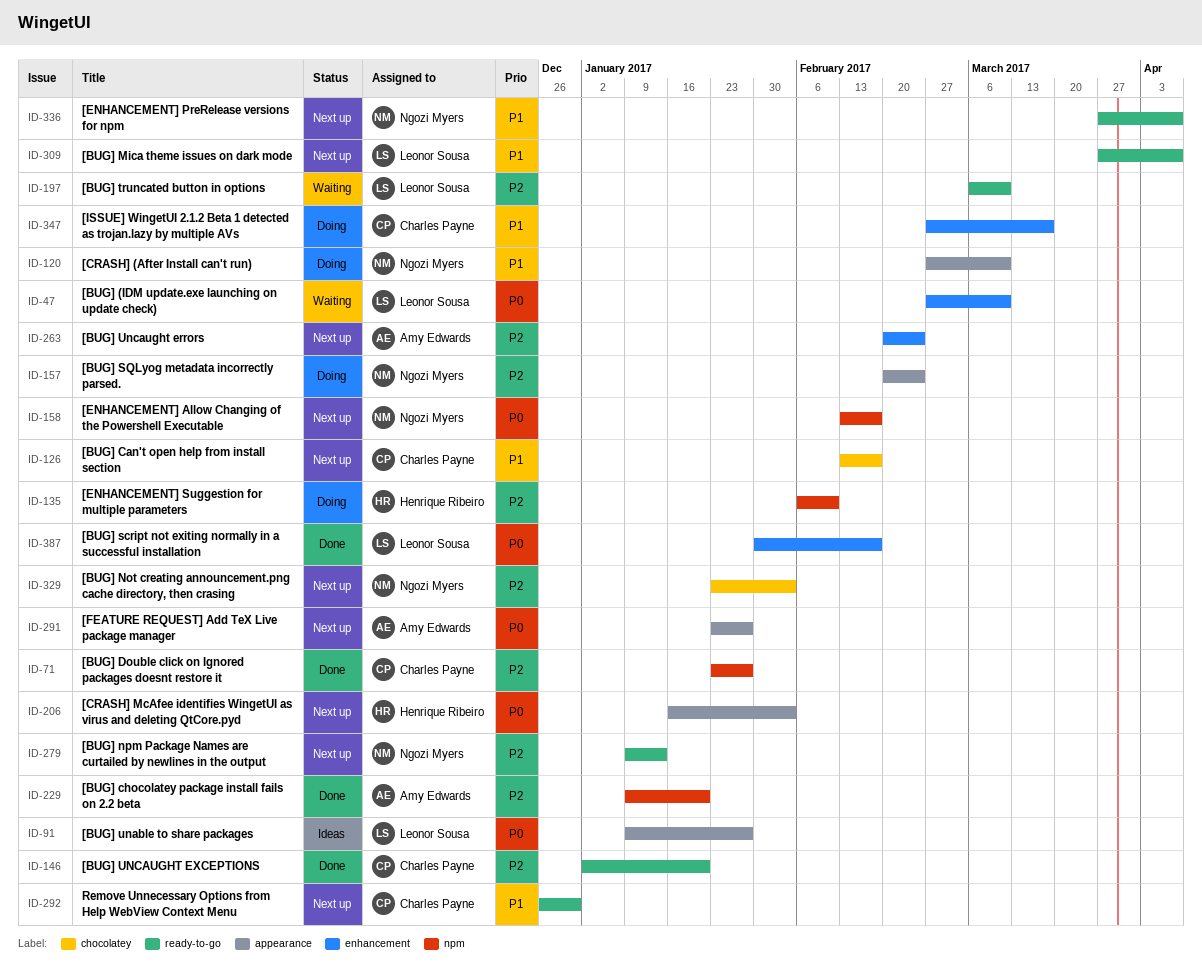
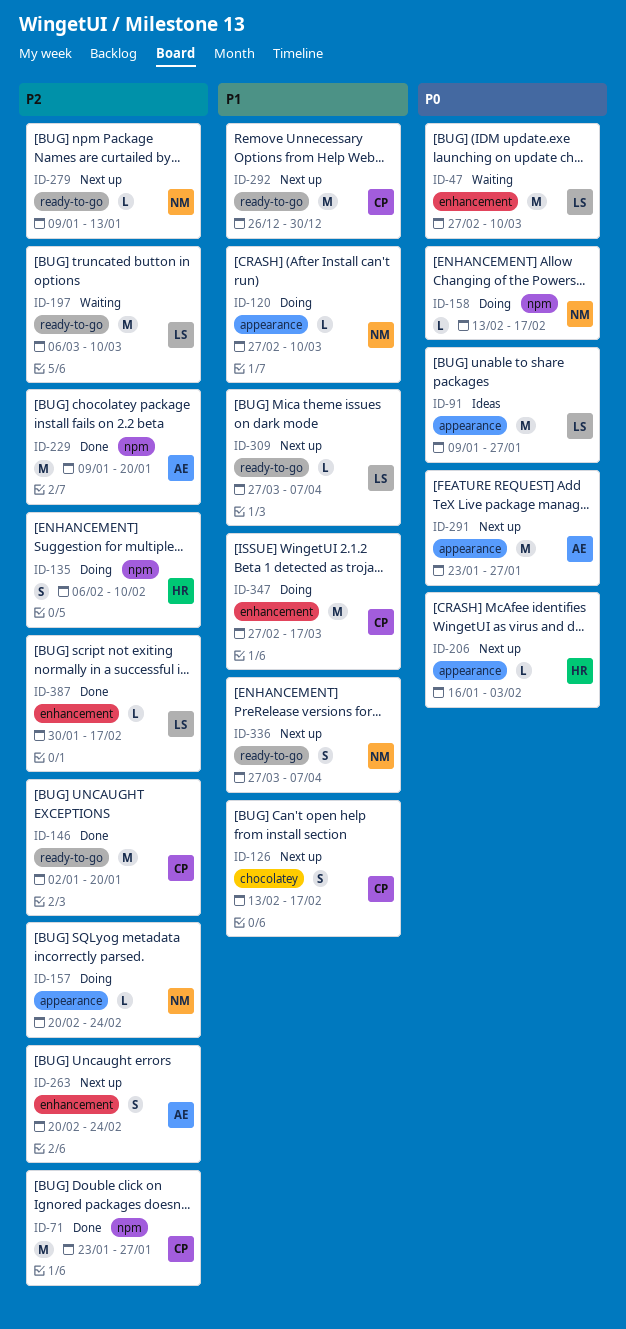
ID-158, status: Next up -> Doing
ID-329: present -> none
ID-387, priority: P0 -> P2

